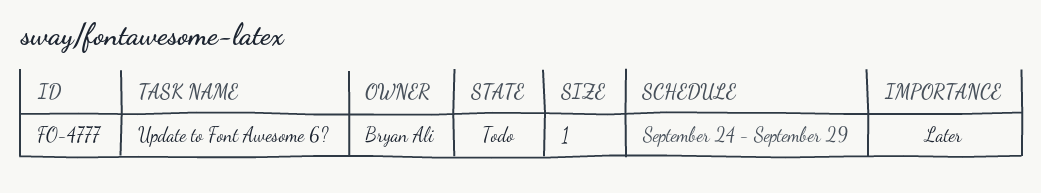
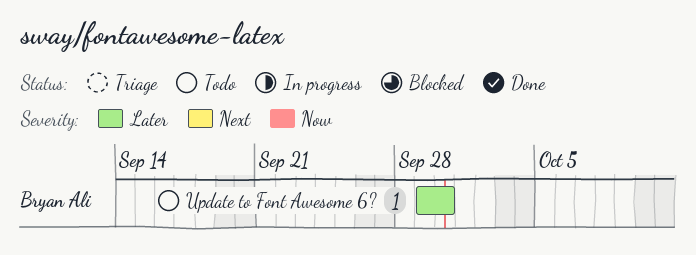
Update to Font Awesome 6?, start: Sep 24 -> Sep 29
Update to Font Awesome 6?, due: Sep 29 -> Sep 30

